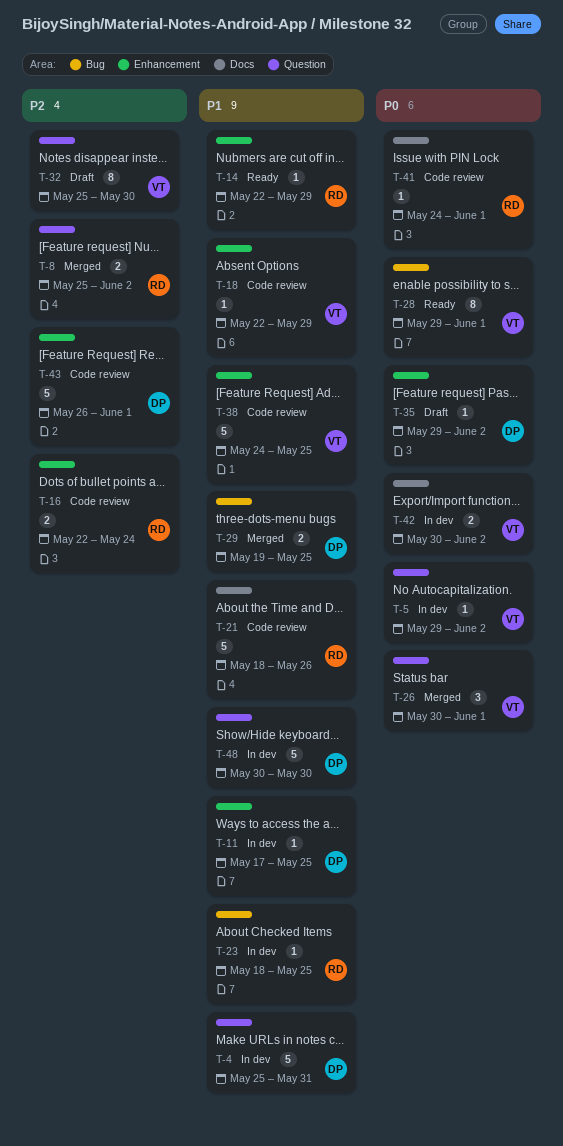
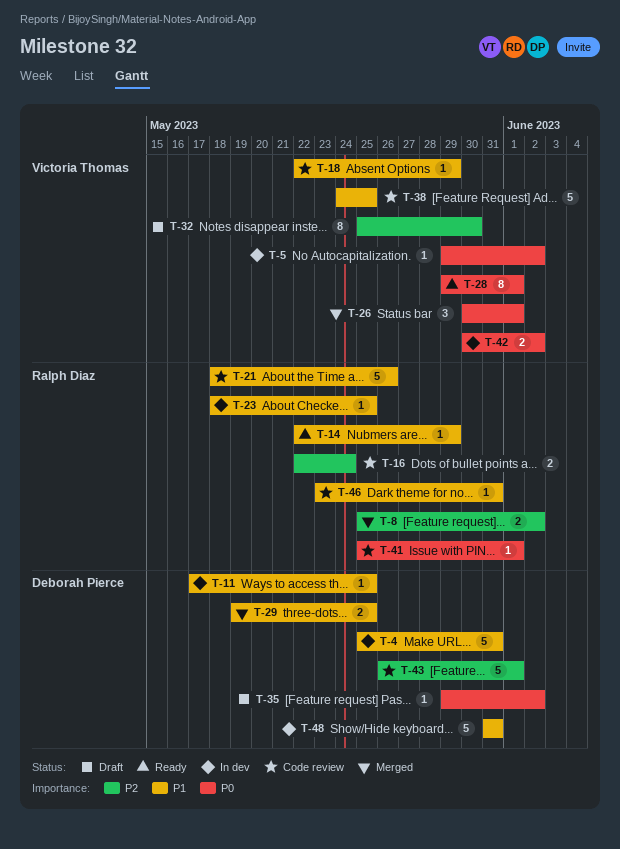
T-41, start: May 24 -> May 25
T-46: none -> present
T-48, start: May 30 -> May 31
T-48, due: May 30 -> May 31

